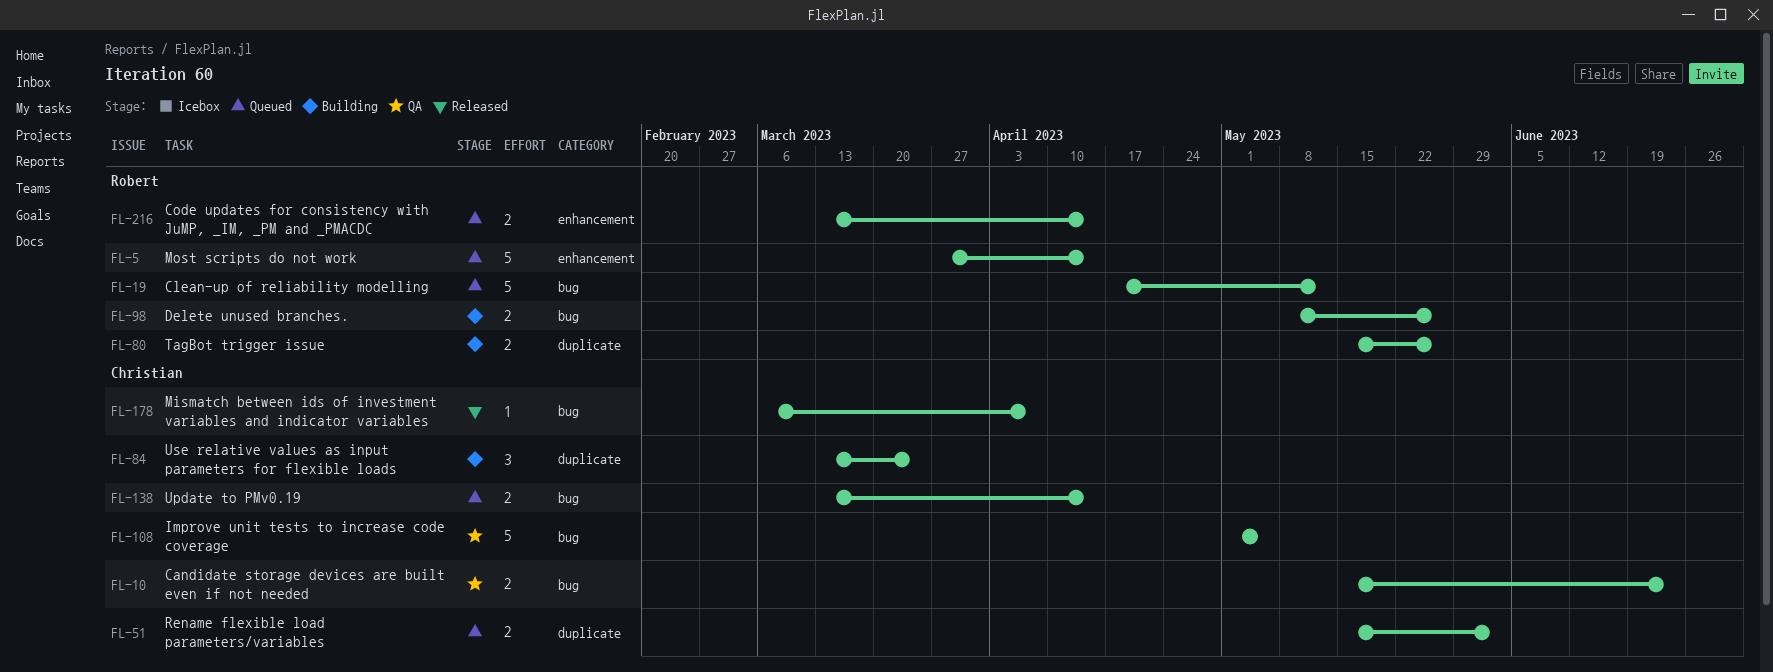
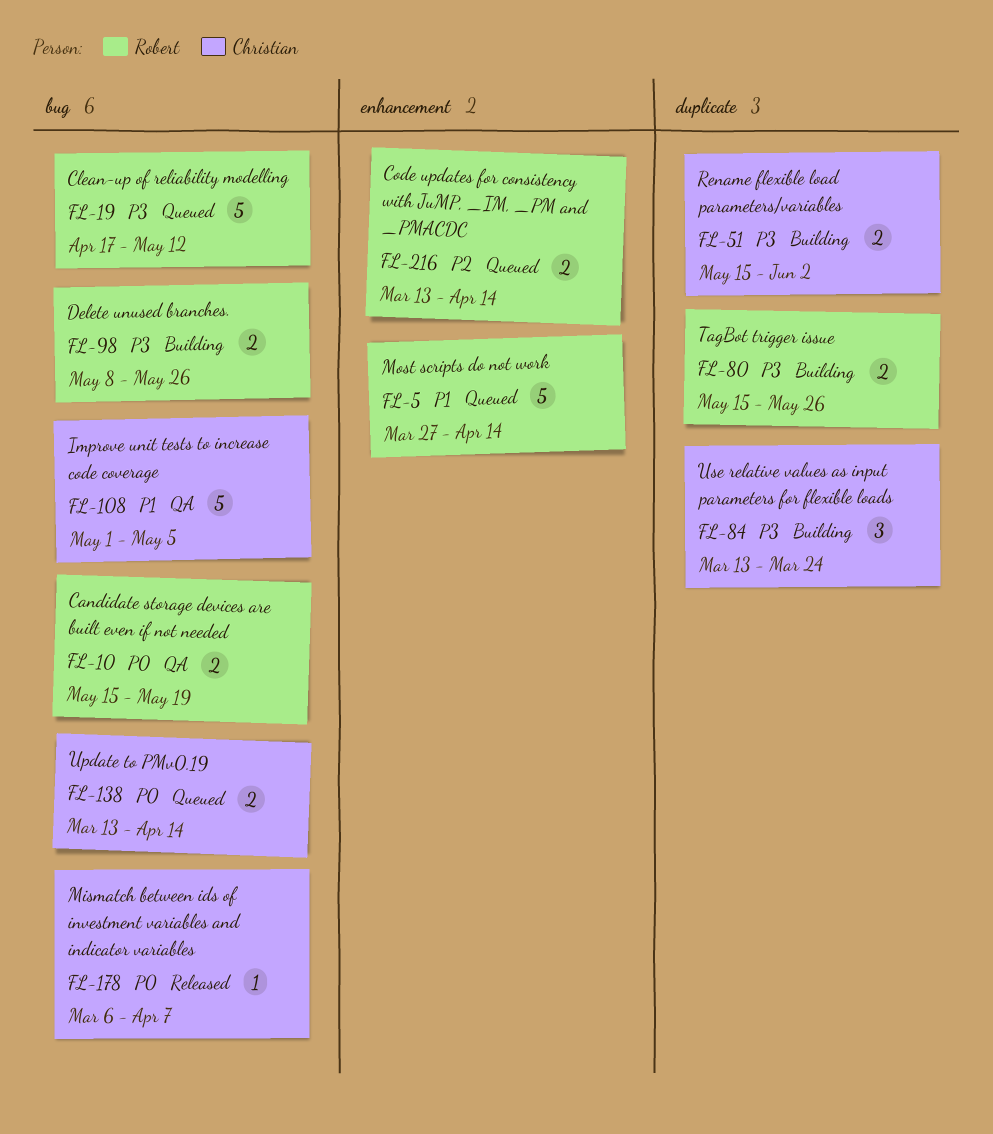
FL-10, owner: Christian -> Robert
FL-10, due: Jun 23 -> May 19
FL-51, status: Queued -> Building

